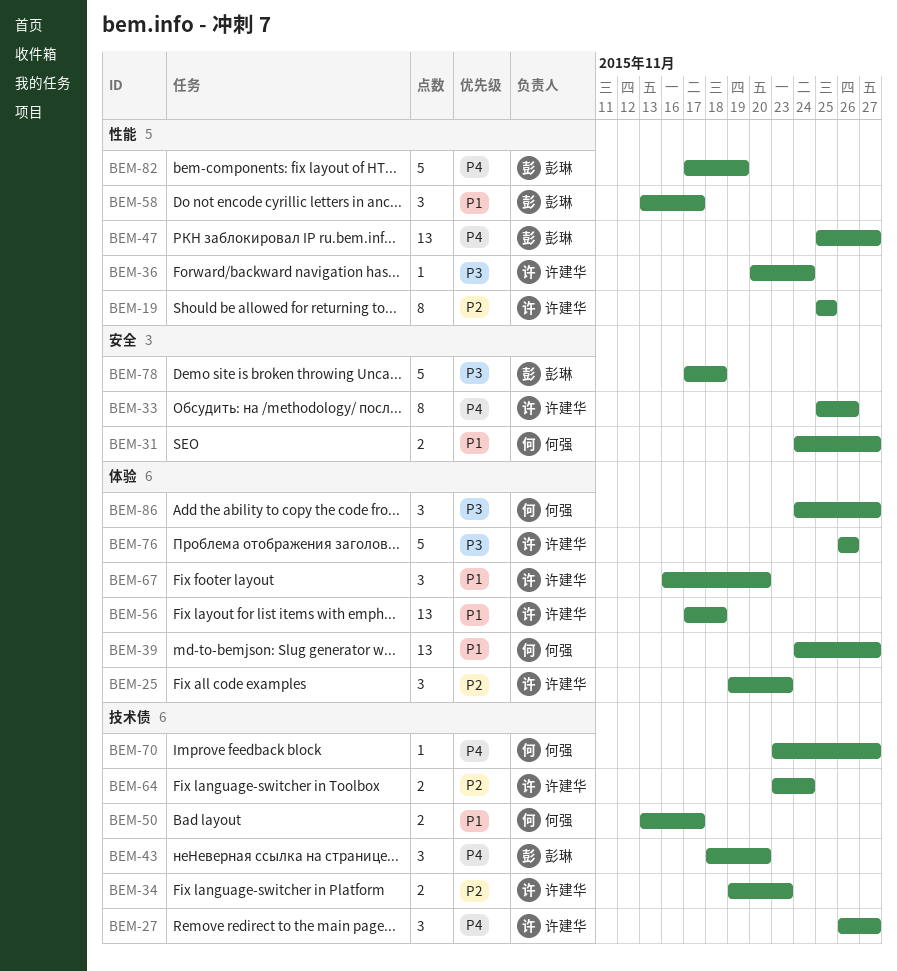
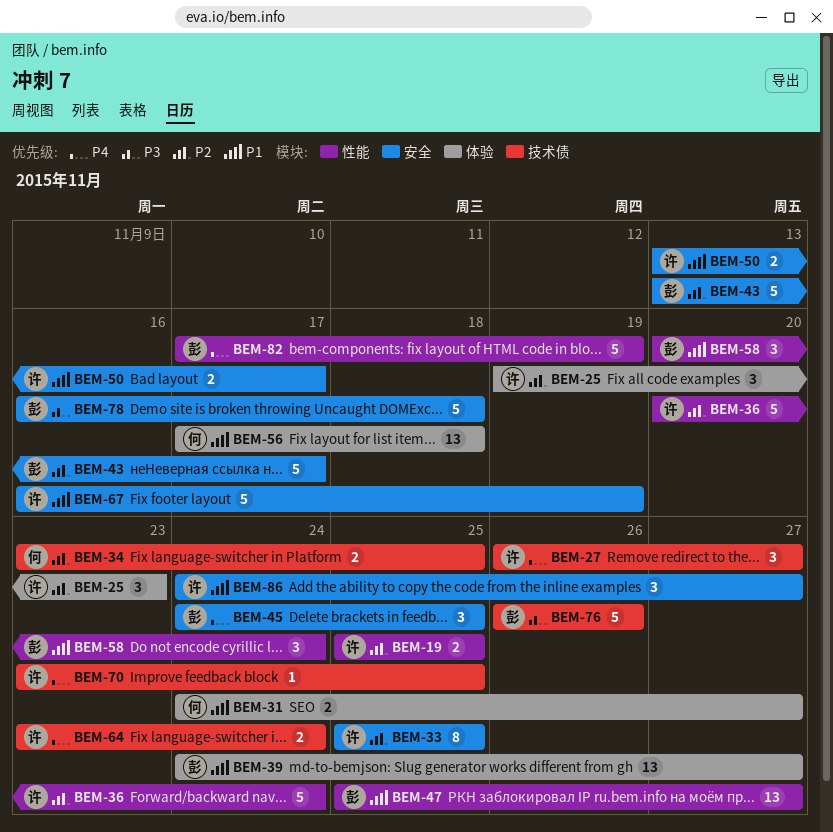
BEM-19, estimate: 8 -> 2
BEM-31, label: 安全 -> 体验
BEM-33, priority: P4 -> P2
BEM-33, due: Nov 26 -> Nov 25
BEM-34, owner: 许建华 -> 何强
BEM-34, start: Nov 19 -> Nov 23
BEM-34, due: Nov 23 -> Nov 25
BEM-36, priority: P3 -> P2
BEM-36, estimate: 1 -> 5
BEM-39, owner: 何强 -> 彭琳
BEM-43, priority: P4 -> P2
BEM-43, label: 技术债 -> 安全
BEM-43, estimate: 3 -> 5
BEM-43, start: Nov 18 -> Nov 13
BEM-43, due: Nov 20 -> Nov 17
BEM-45: none -> present
BEM-47, priority: P4 -> P1
BEM-50, owner: 何强 -> 许建华
BEM-50, label: 技术债 -> 安全
BEM-56, owner: 许建华 -> 何强
BEM-58, start: Nov 13 -> Nov 20
BEM-58, due: Nov 17 -> Nov 24
BEM-64, priority: P2 -> P4
BEM-67, label: 体验 -> 安全
BEM-67, estimate: 3 -> 5
BEM-67, due: Nov 20 -> Nov 19
BEM-70, owner: 何强 -> 许建华
BEM-70, due: Nov 27 -> Nov 25
BEM-76, owner: 许建华 -> 彭琳
BEM-76, label: 体验 -> 技术债
BEM-78, start: Nov 17 -> Nov 16
BEM-86, owner: 何强 -> 许建华
BEM-86, priority: P3 -> P1
BEM-86, label: 体验 -> 安全

